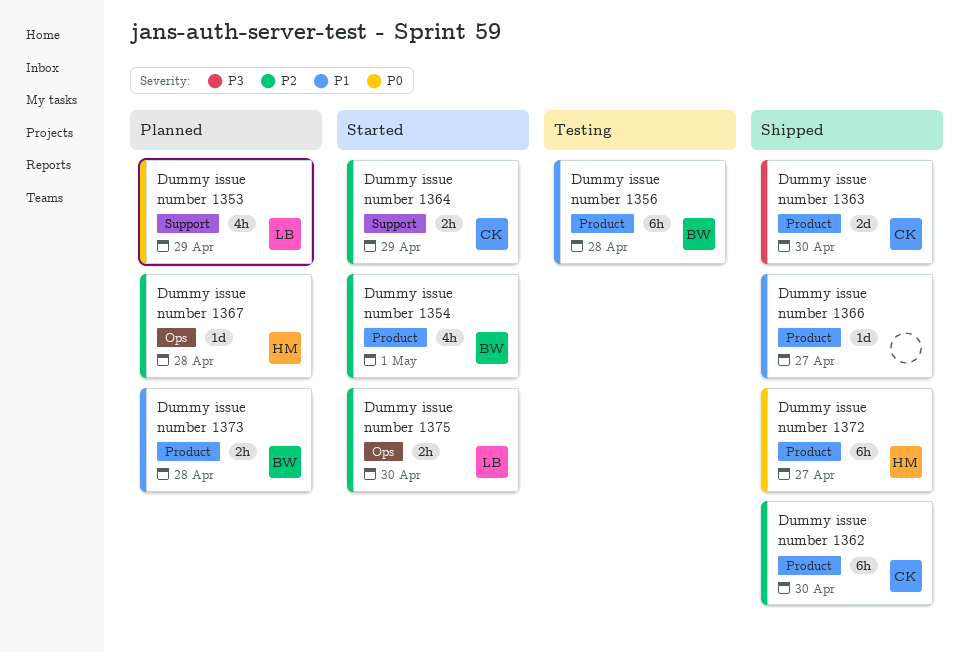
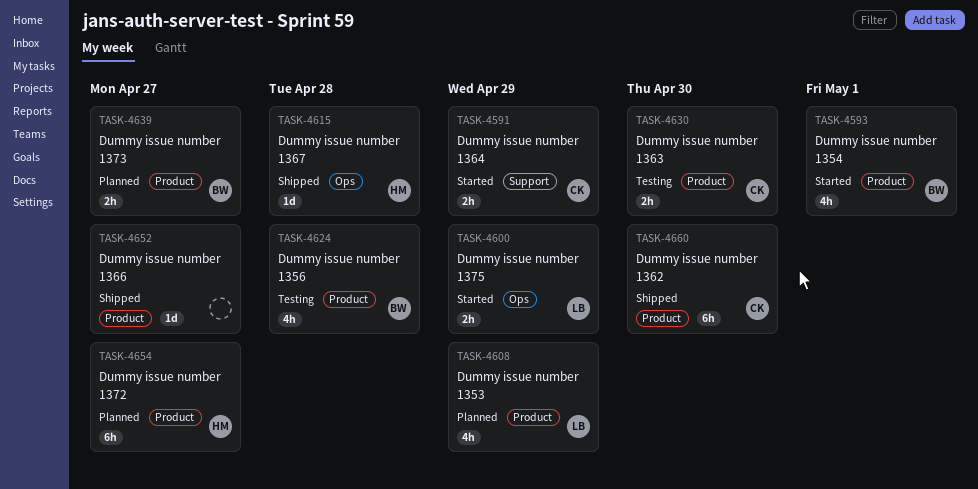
Dummy issue number 1353, label: Support -> Product
Dummy issue number 1356, estimate: 6h -> 4h
Dummy issue number 1363, status: Shipped -> Testing
Dummy issue number 1363, estimate: 2d -> 2h
Dummy issue number 1367, status: Planned -> Shipped
Dummy issue number 1372, status: Shipped -> Planned
Dummy issue number 1373, due: Apr 28 -> Apr 27
Dummy issue number 1375, due: Apr 30 -> Apr 29

